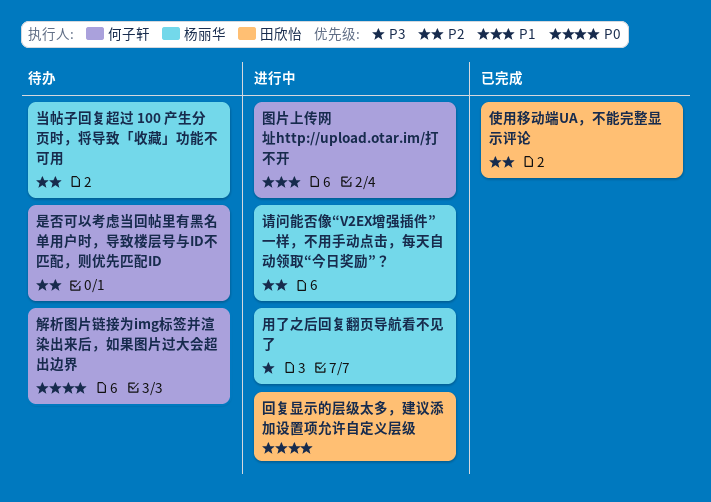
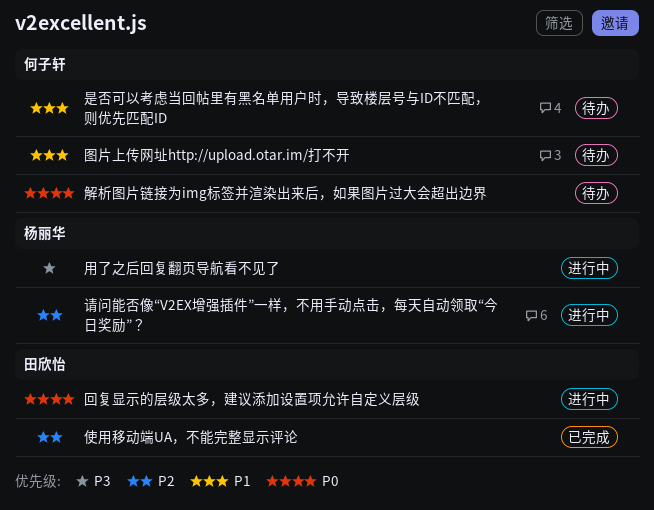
图片上传网址http://upload.otar.im/打不开, status: 进行中 -> 待办
当帖子回复超过 100 产生分页时，将导致「收藏」功能不可用: present -> none
是否可以考虑当回帖里有黑名单用户时，导致楼层号与ID不匹配，则优先匹配ID, priority: P2 -> P1

